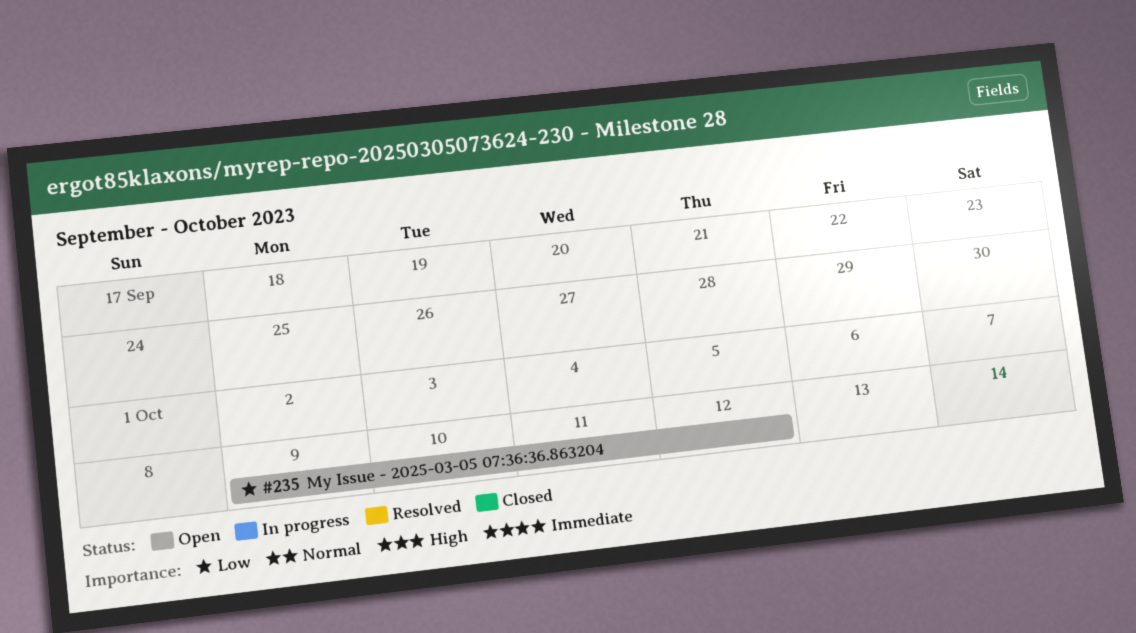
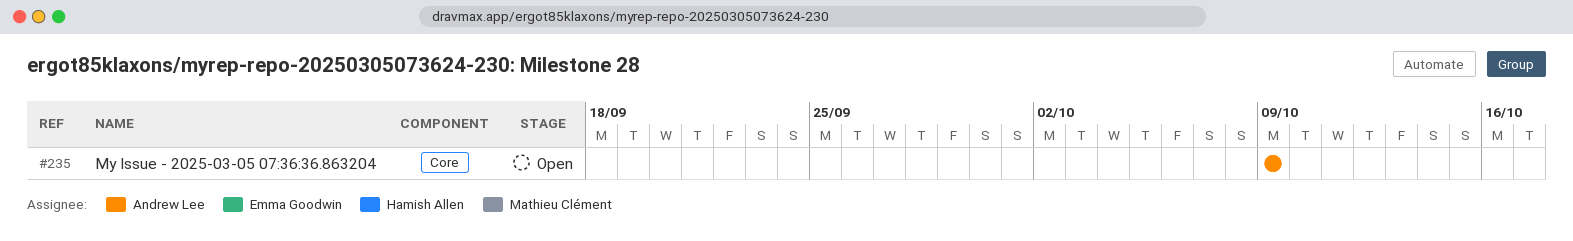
#235, due: Oct 12 -> Oct 9

